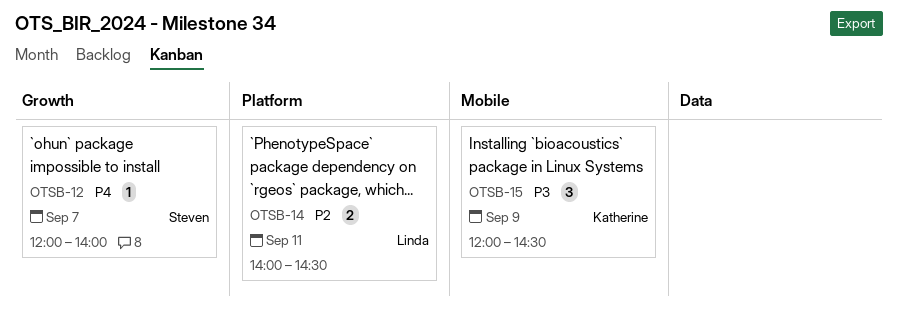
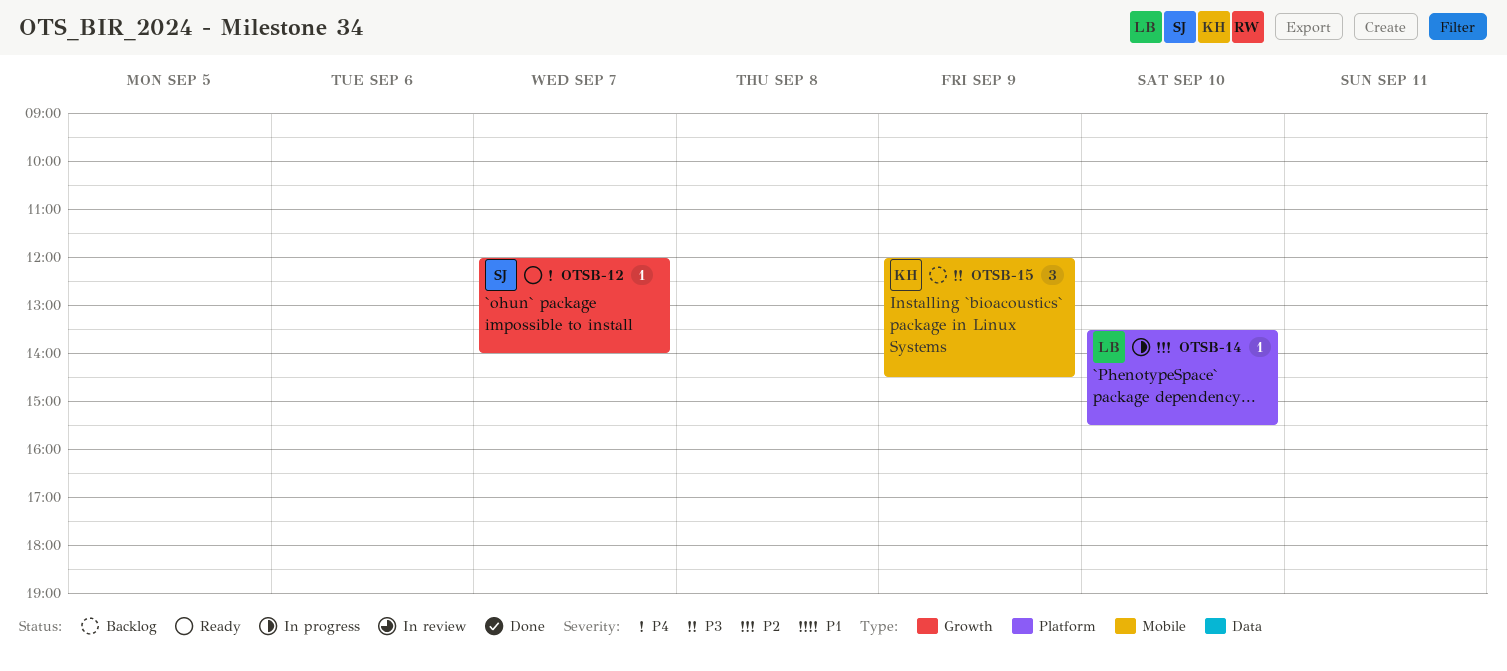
OTSB-14, estimate: 2 -> 1
OTSB-14, day: Sep 11 -> Sep 10
OTSB-14, begins: 14:00 -> 13:30
OTSB-14, ends: 14:30 -> 15:30

